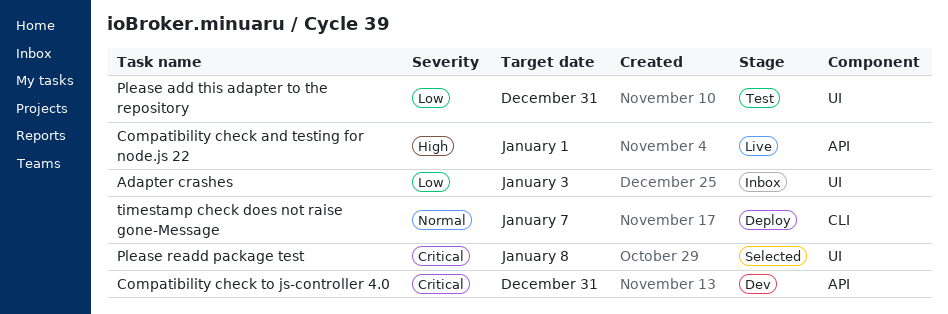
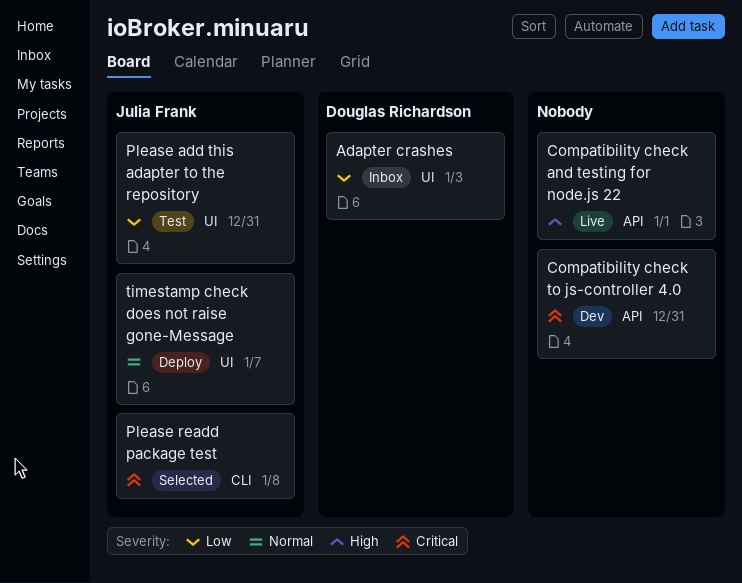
Please readd package test, label: UI -> CLI
timestamp check does not raise gone-Message, label: CLI -> UI

